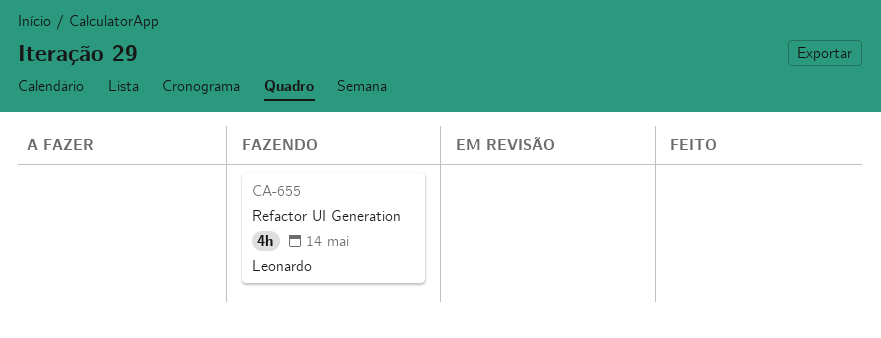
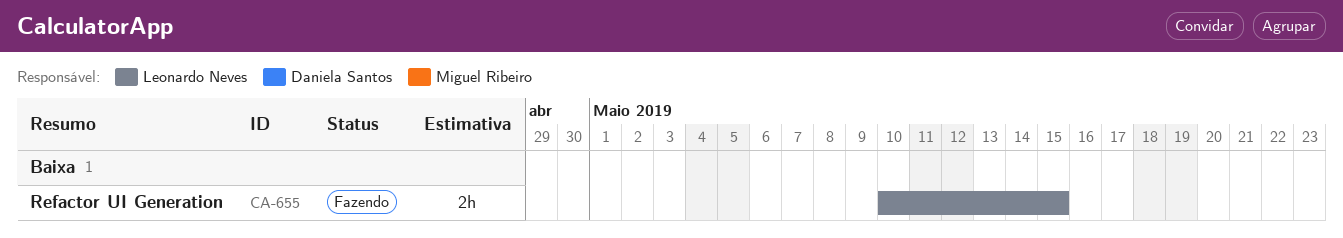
CA-655, estimate: 4h -> 2h
CA-655, due: May 14 -> May 15

